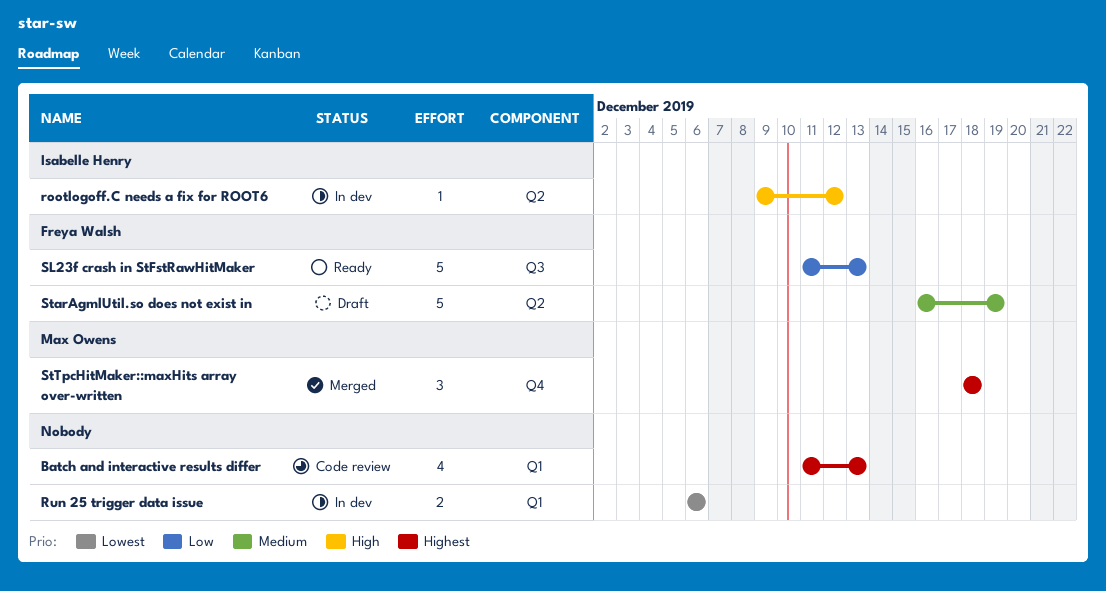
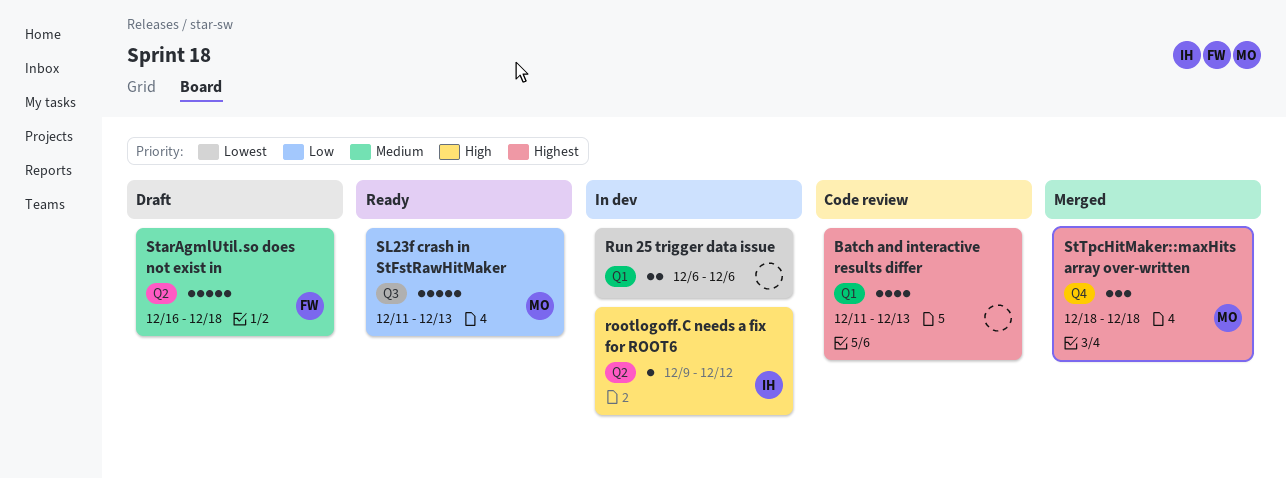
SL23f crash in StFstRawHitMaker, owner: Freya Walsh -> Max Owens
StarAgmlUtil.so does not exist in, due: Dec 19 -> Dec 18

